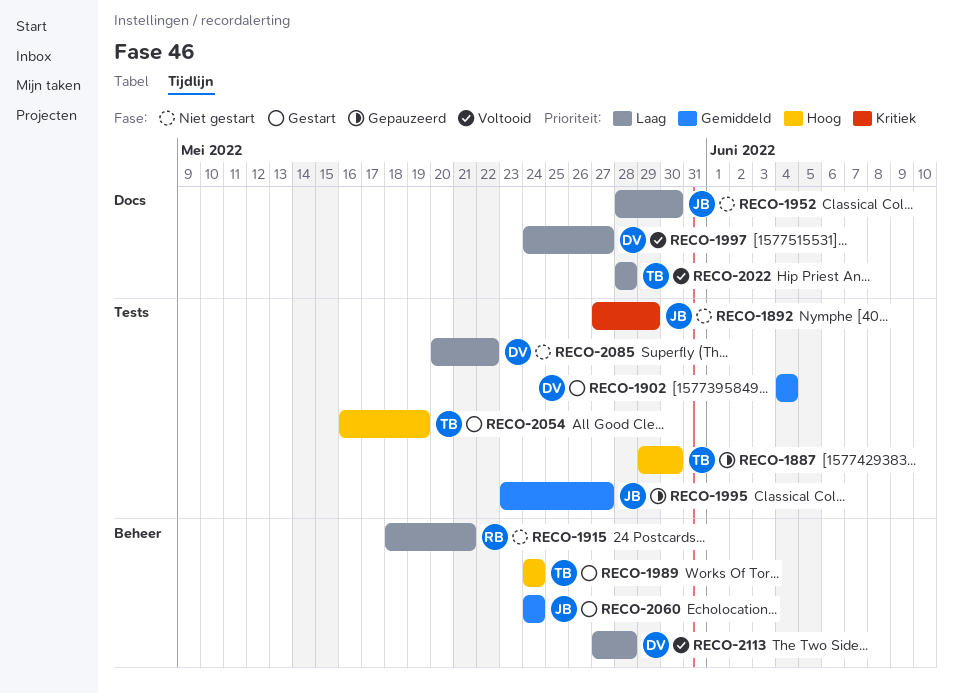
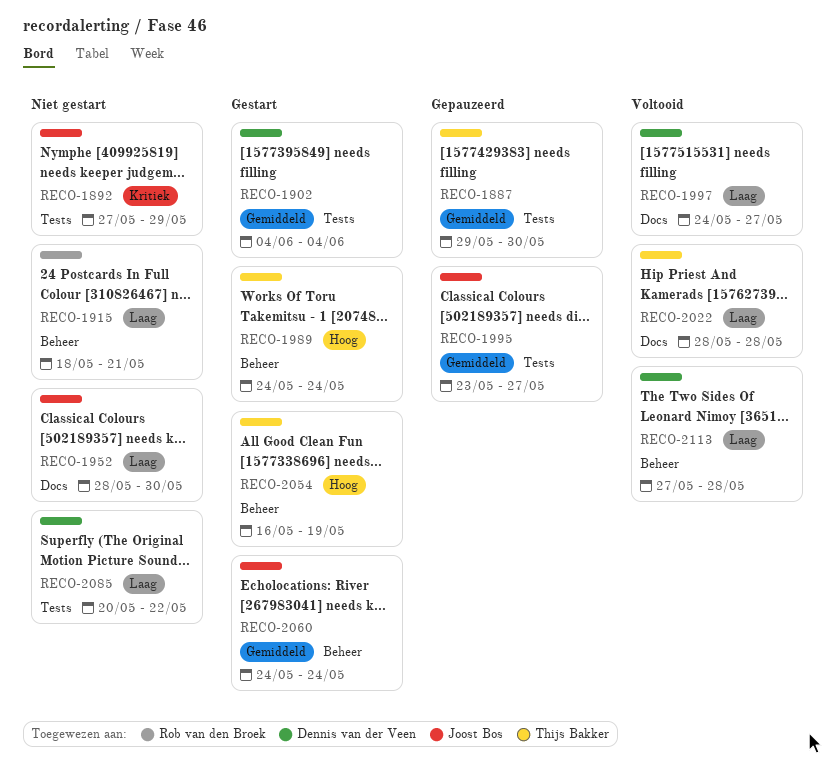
RECO-1887, priority: Hoog -> Gemiddeld
RECO-2054, label: Tests -> Beheer

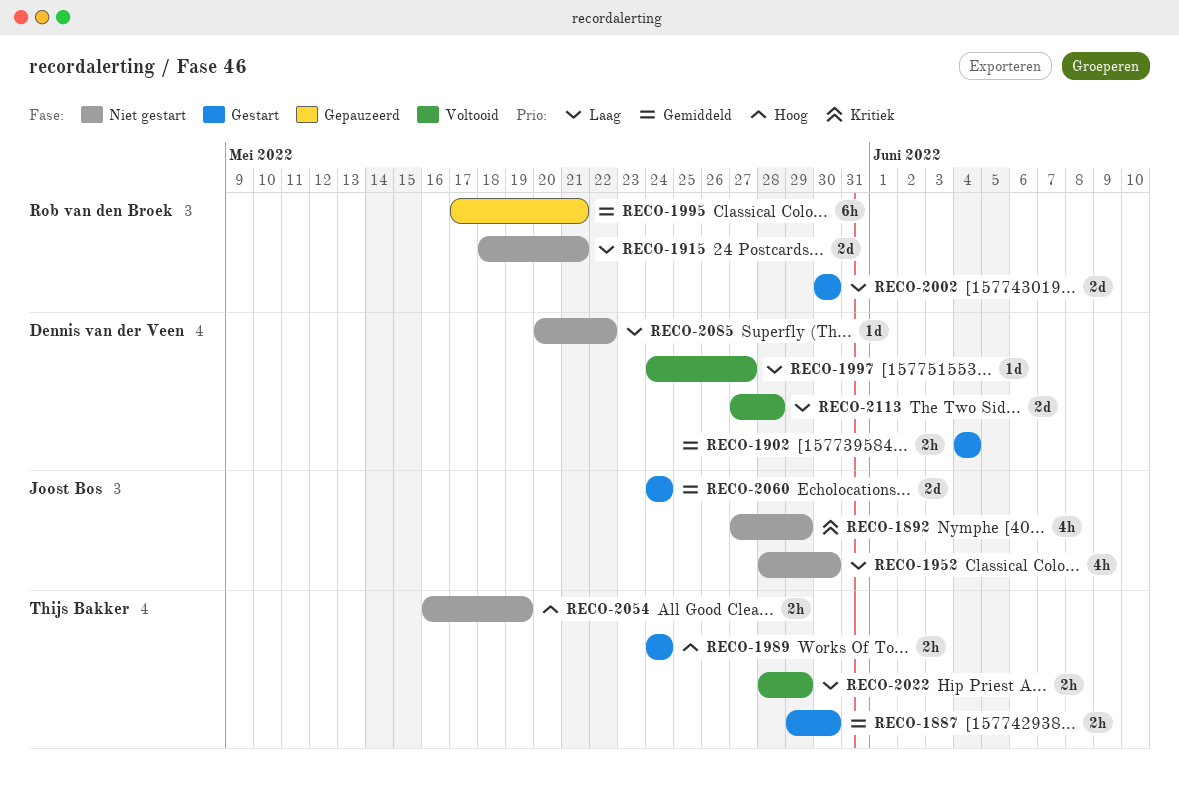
RECO-1887, status: Gepauzeerd -> Gestart
RECO-1995, owner: Joost Bos -> Rob van den Broek
RECO-1995, start: May 23 -> May 17
RECO-1995, due: May 27 -> May 21
RECO-2002: none -> present
RECO-2022, due: May 28 -> May 29
RECO-2054, status: Gestart -> Niet gestart

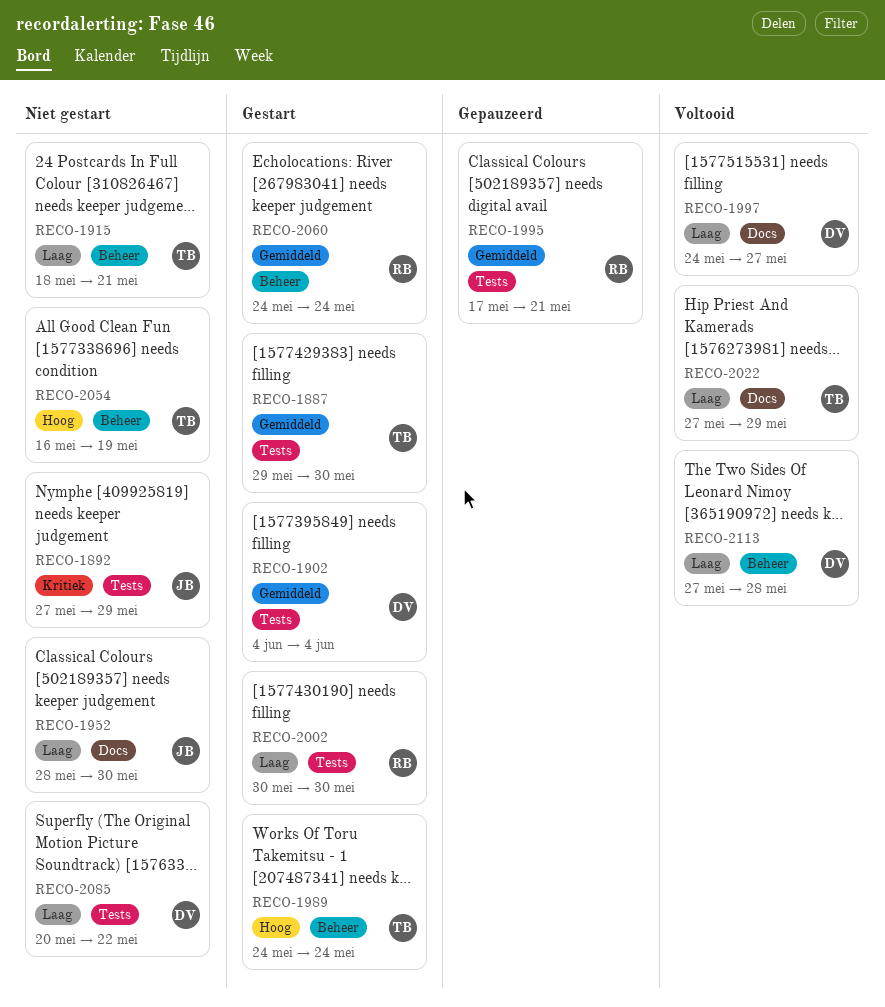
RECO-1915, owner: Rob van den Broek -> Thijs Bakker
RECO-2022, start: May 28 -> May 27
RECO-2060, owner: Joost Bos -> Rob van den Broek

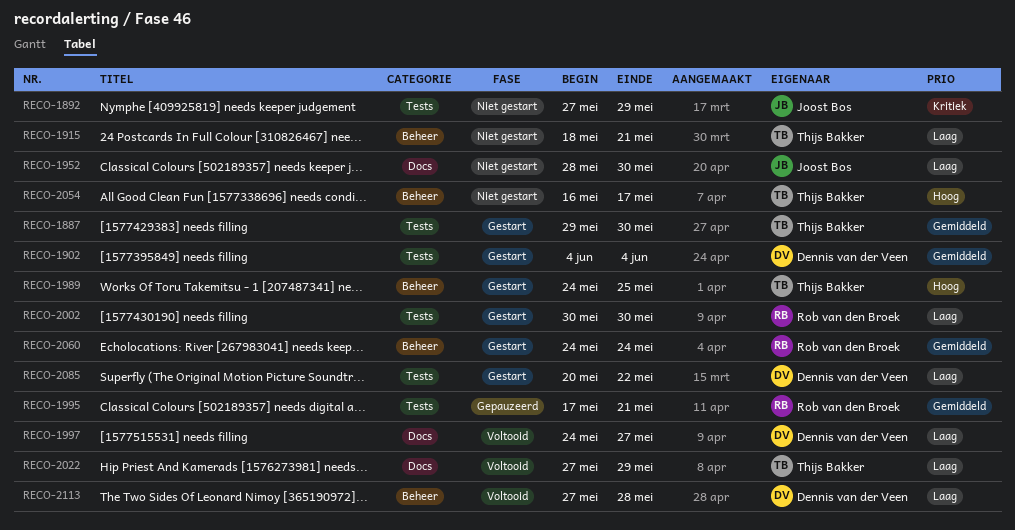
RECO-1989, due: May 24 -> May 25
RECO-2054, due: May 19 -> May 17
RECO-2085, status: Niet gestart -> Gestart

